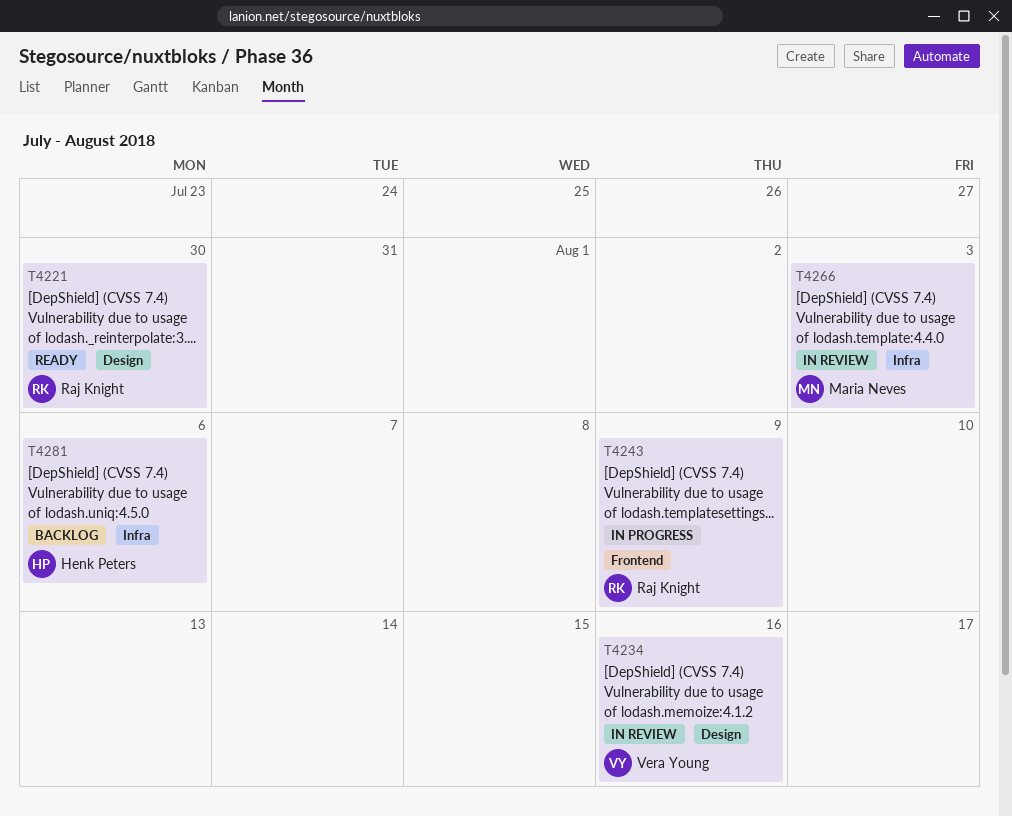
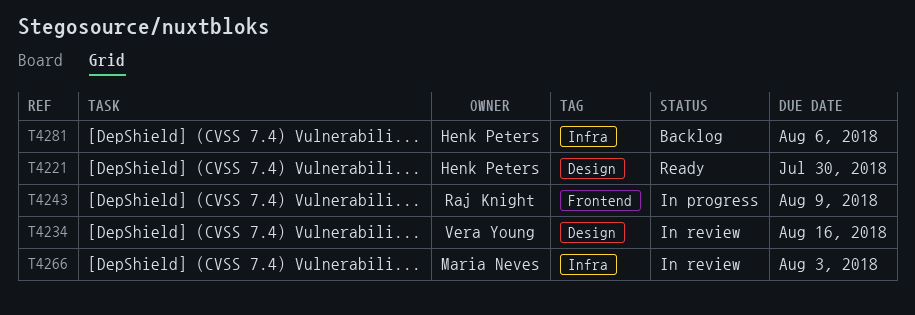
T4221, owner: Raj Knight -> Henk Peters

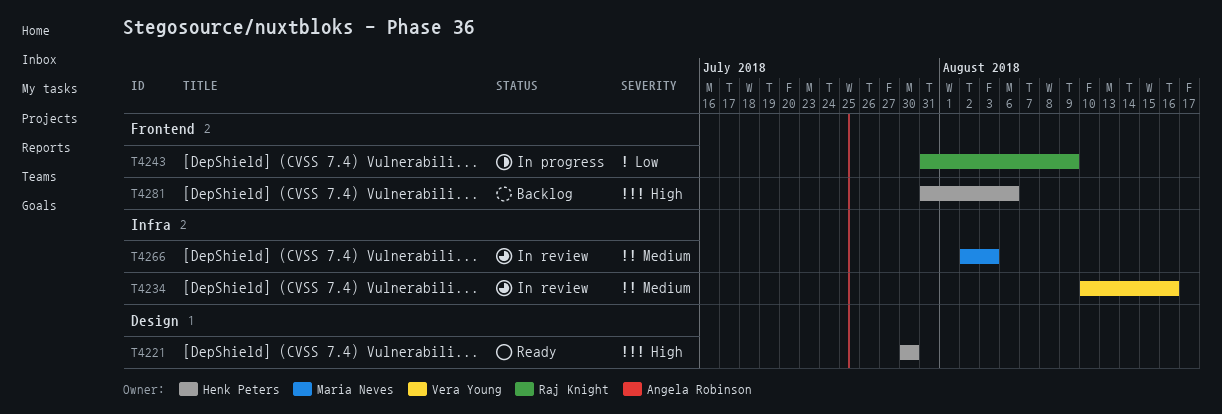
T4234, label: Design -> Infra
T4281, label: Infra -> Frontend

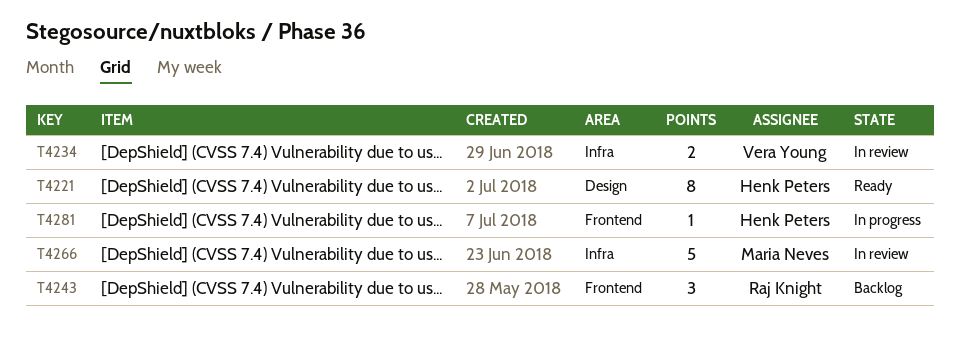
T4243, status: In progress -> Backlog
T4281, status: Backlog -> In progress

